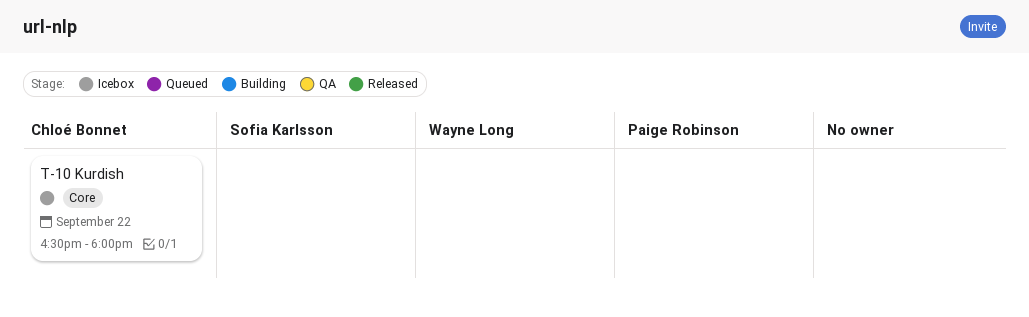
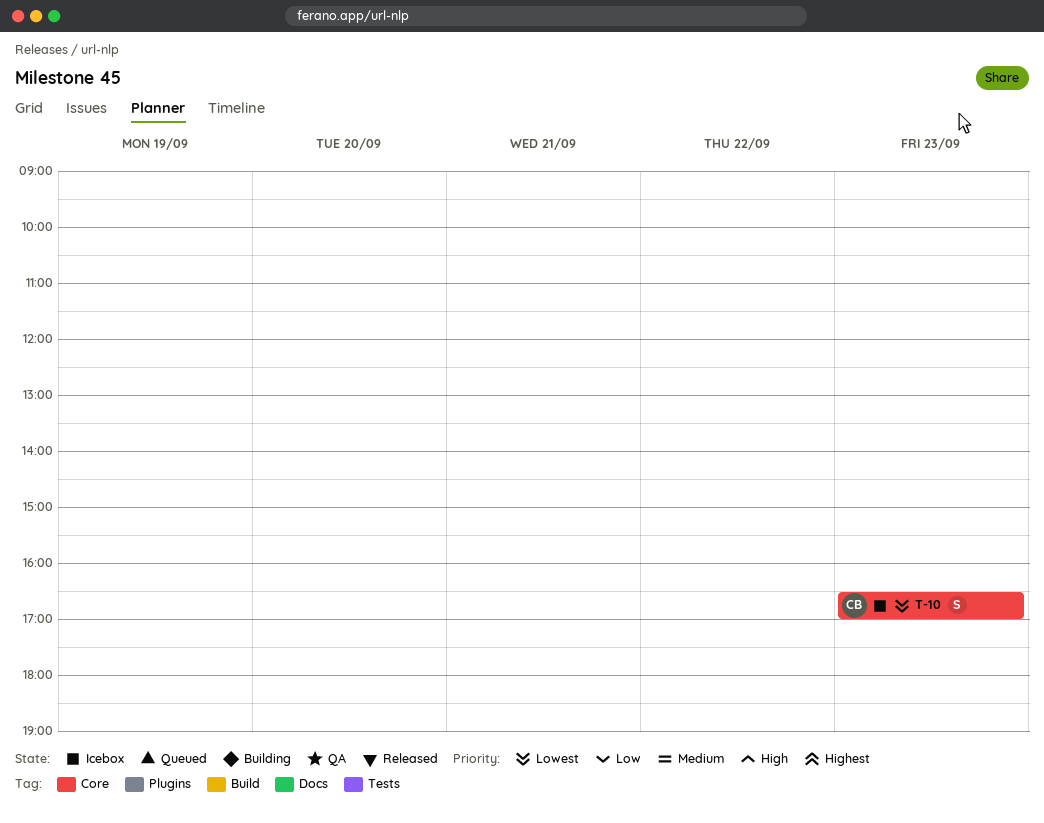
T-10, day: Sep 22 -> Sep 23
T-10, ends: 18:00 -> 17:00

